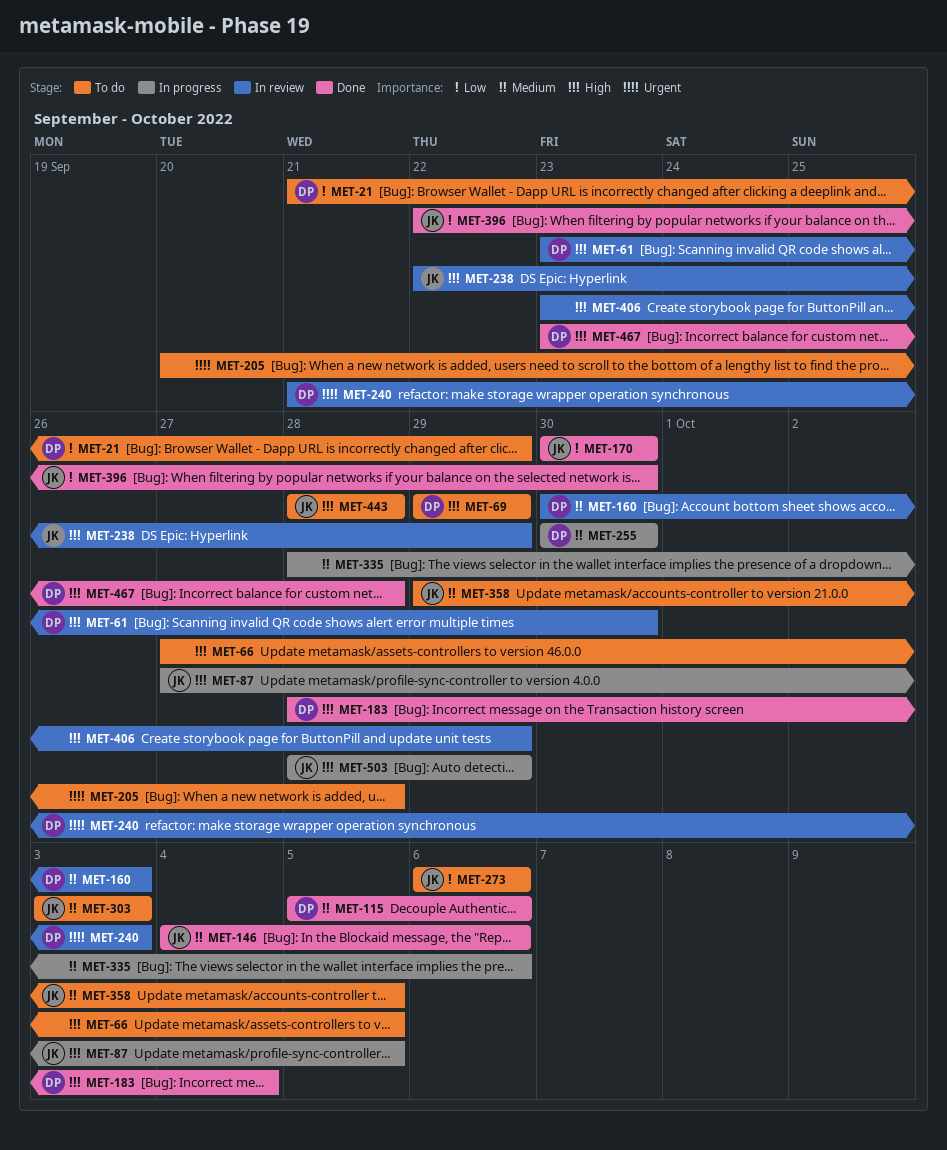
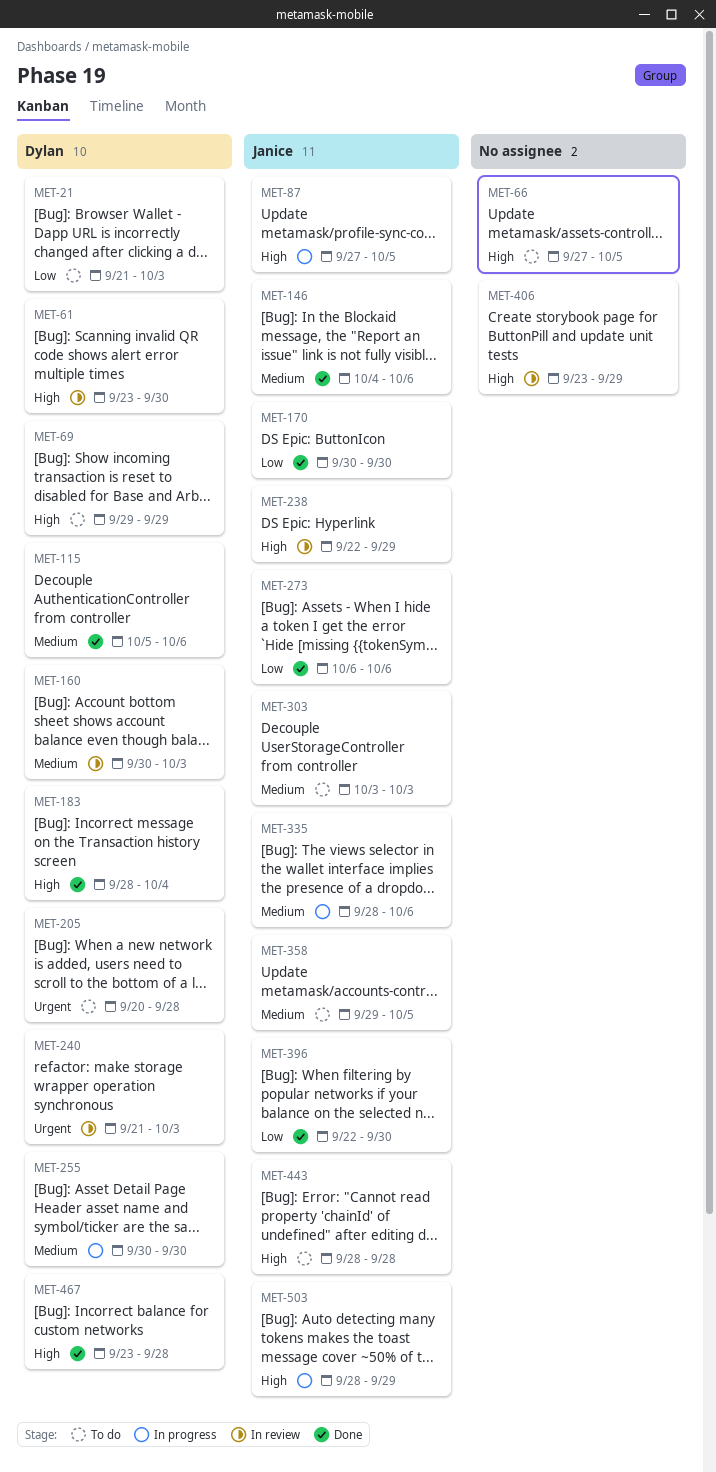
MET-21, due: Sep 29 -> Oct 3
MET-205, owner: none -> Dylan
MET-273, status: To do -> Done
MET-335, owner: none -> Janice

